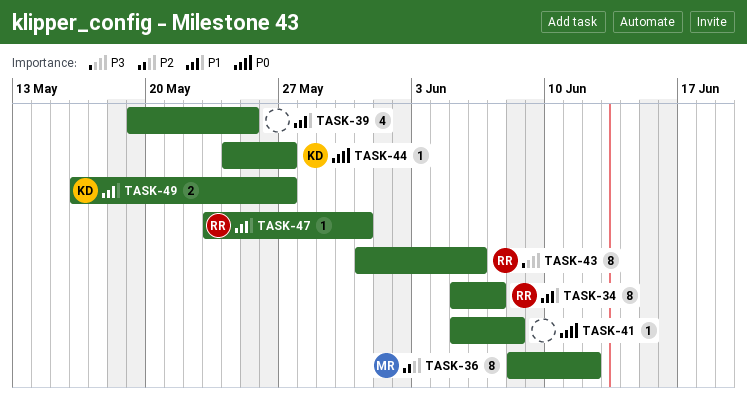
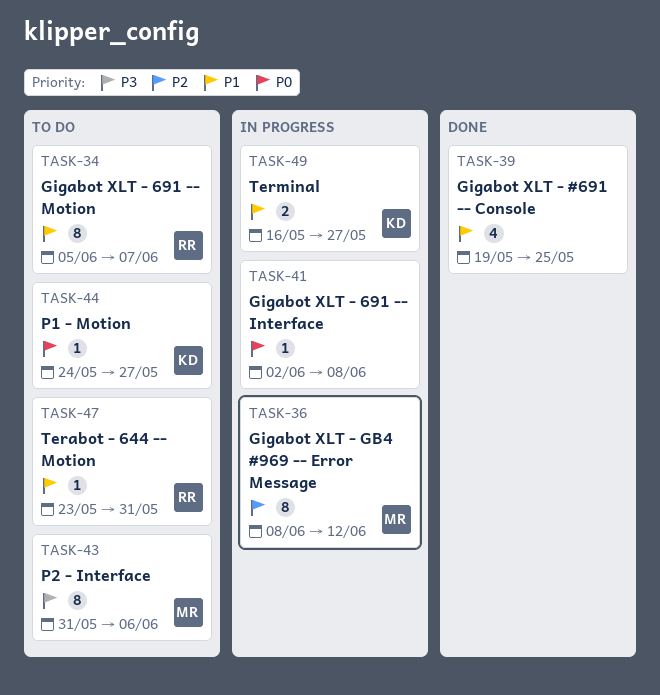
TASK-41, start: Jun 5 -> Jun 2
TASK-43, owner: RR -> MR

